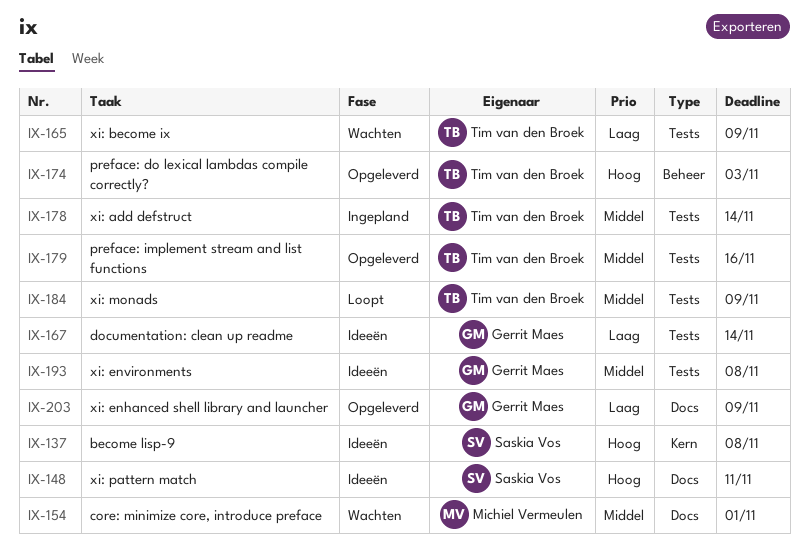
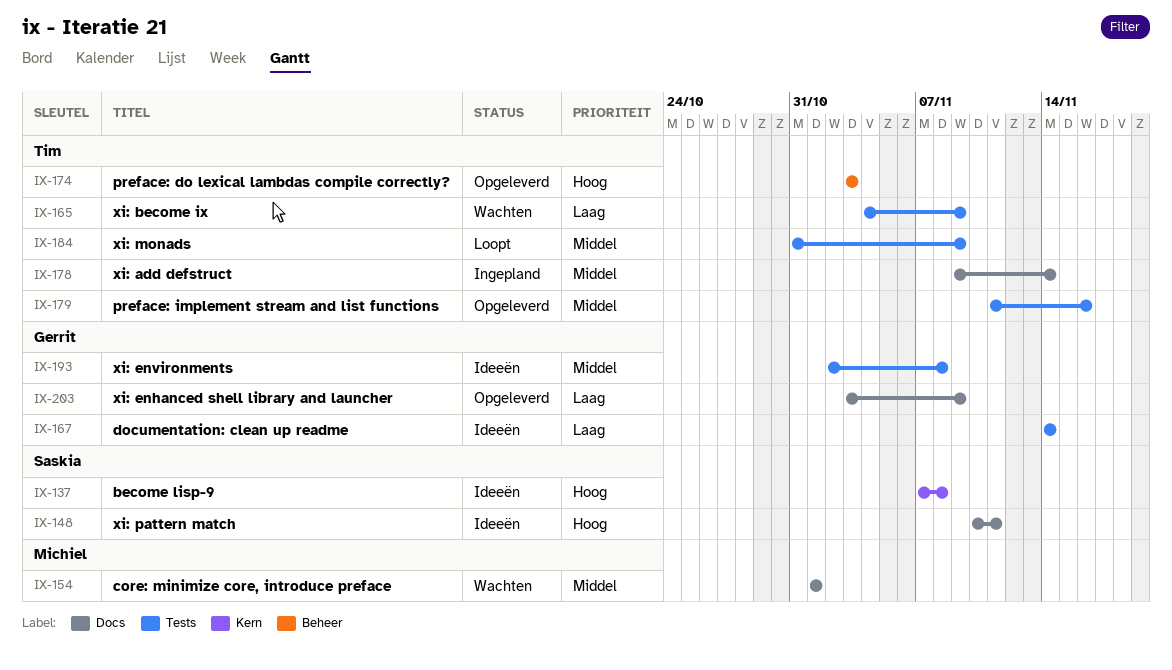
IX-178, label: Tests -> Docs

